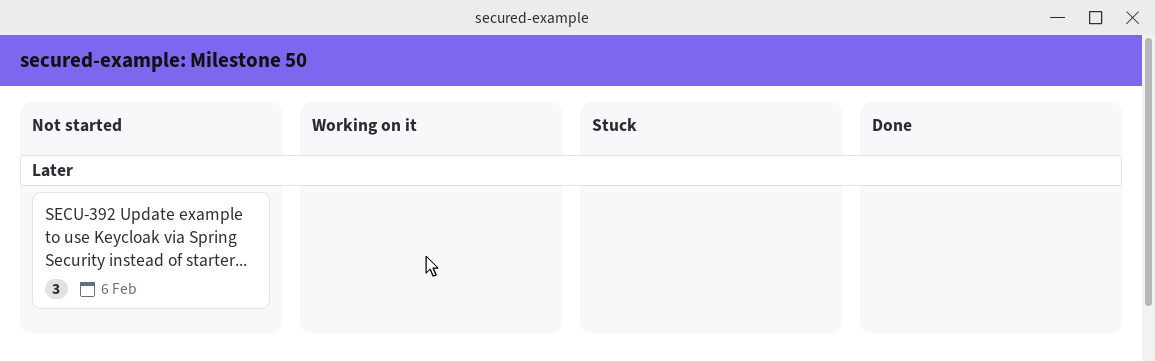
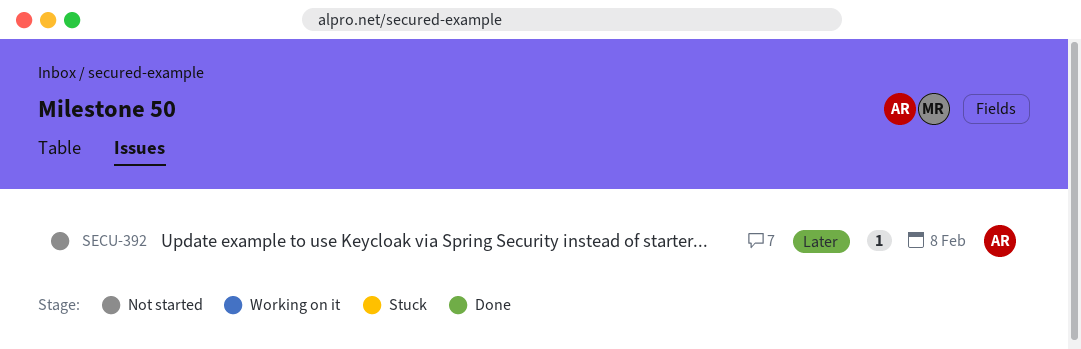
SECU-392, estimate: 3 -> 1
SECU-392, due: Feb 6 -> Feb 8

